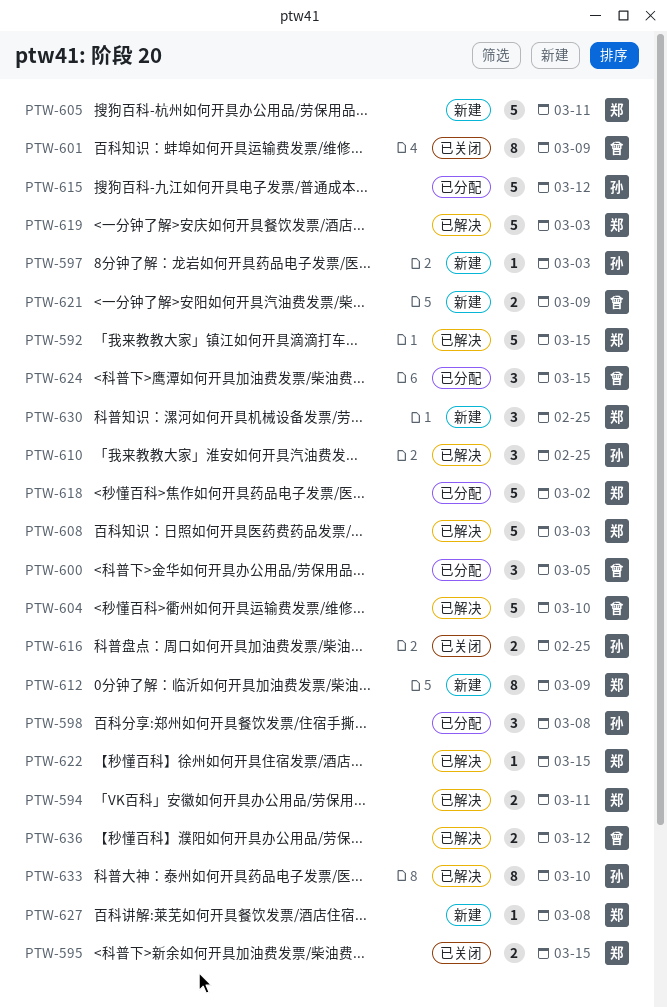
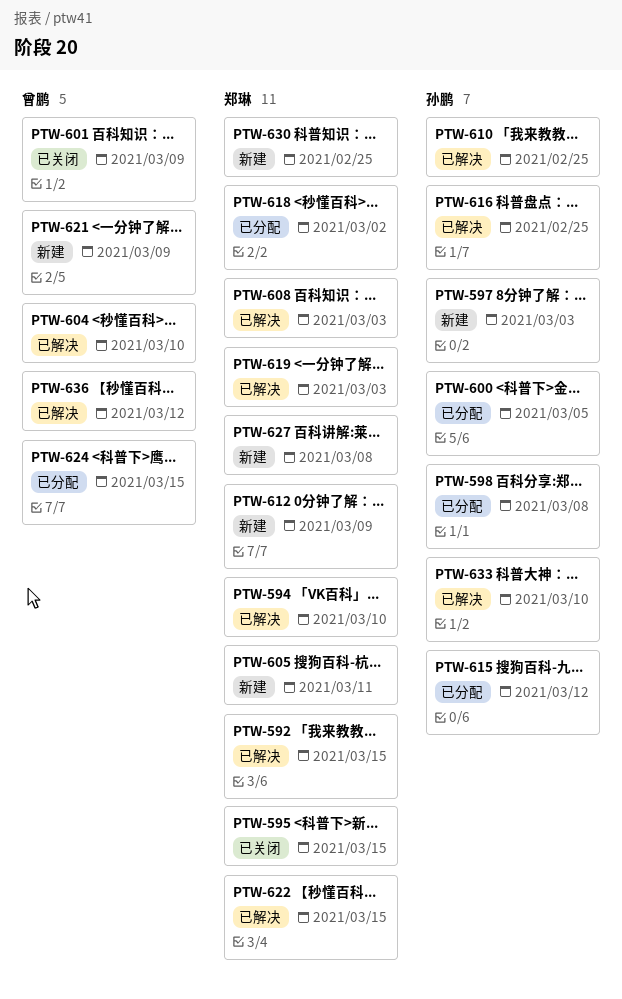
PTW-594, due: Mar 11 -> Mar 10
PTW-600, owner: 曾鹏 -> 孙鹏
PTW-616, status: 已关闭 -> 已解决

